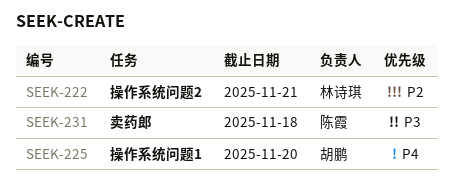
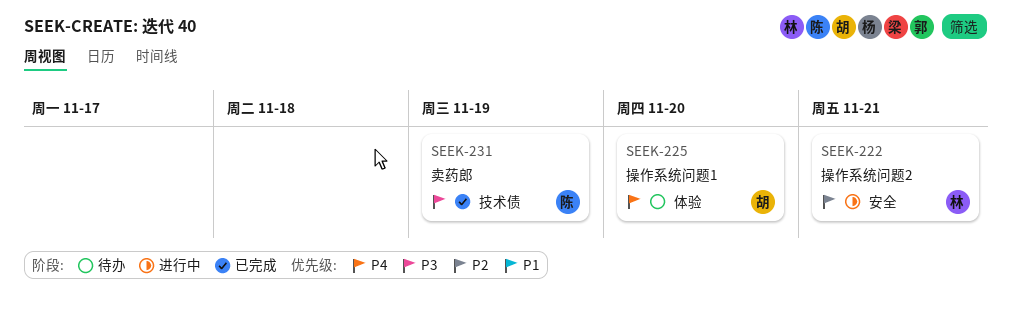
SEEK-231, due: Nov 18 -> Nov 19

